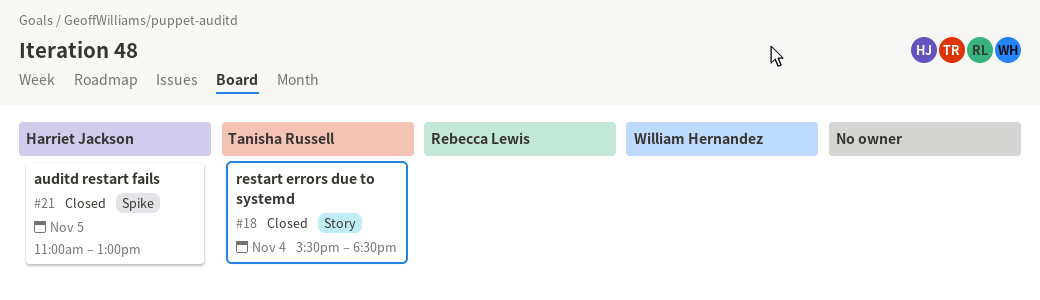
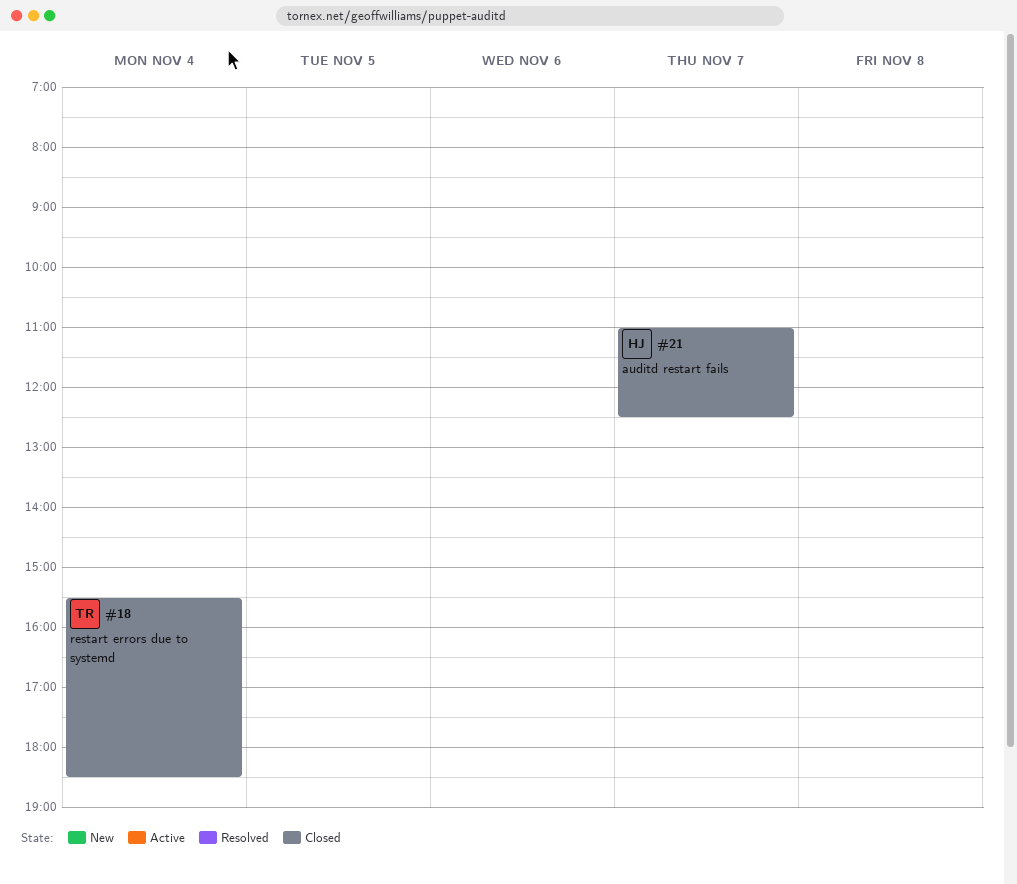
#21, day: Nov 5 -> Nov 7
#21, ends: 13:00 -> 12:30

